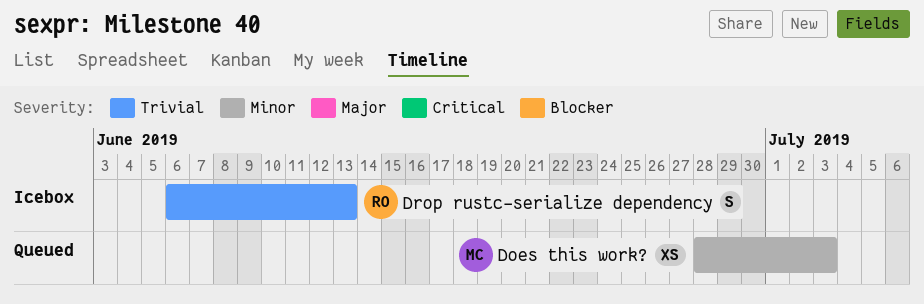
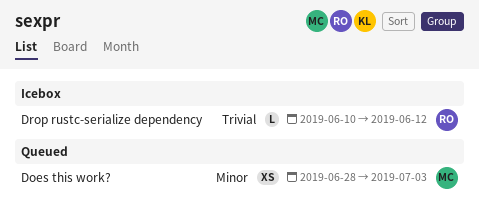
Drop rustc-serialize dependency, estimate: S -> L
Drop rustc-serialize dependency, start: Jun 6 -> Jun 10
Drop rustc-serialize dependency, due: Jun 13 -> Jun 12

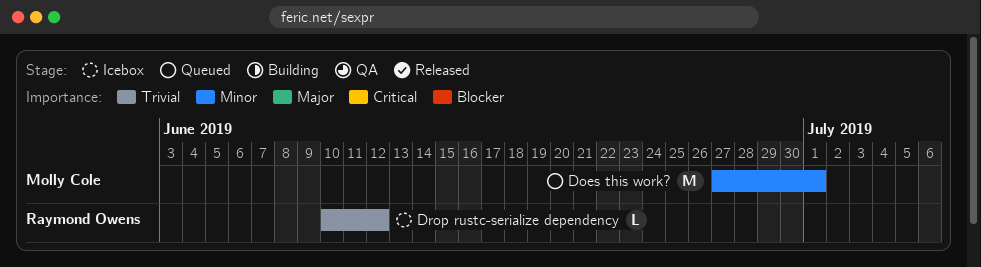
Does this work?, estimate: XS -> M
Does this work?, start: Jun 28 -> Jun 27
Does this work?, due: Jul 3 -> Jul 1

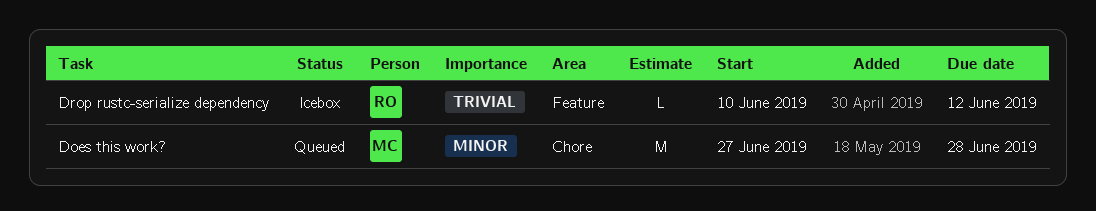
Does this work?, due: Jul 1 -> Jun 28

